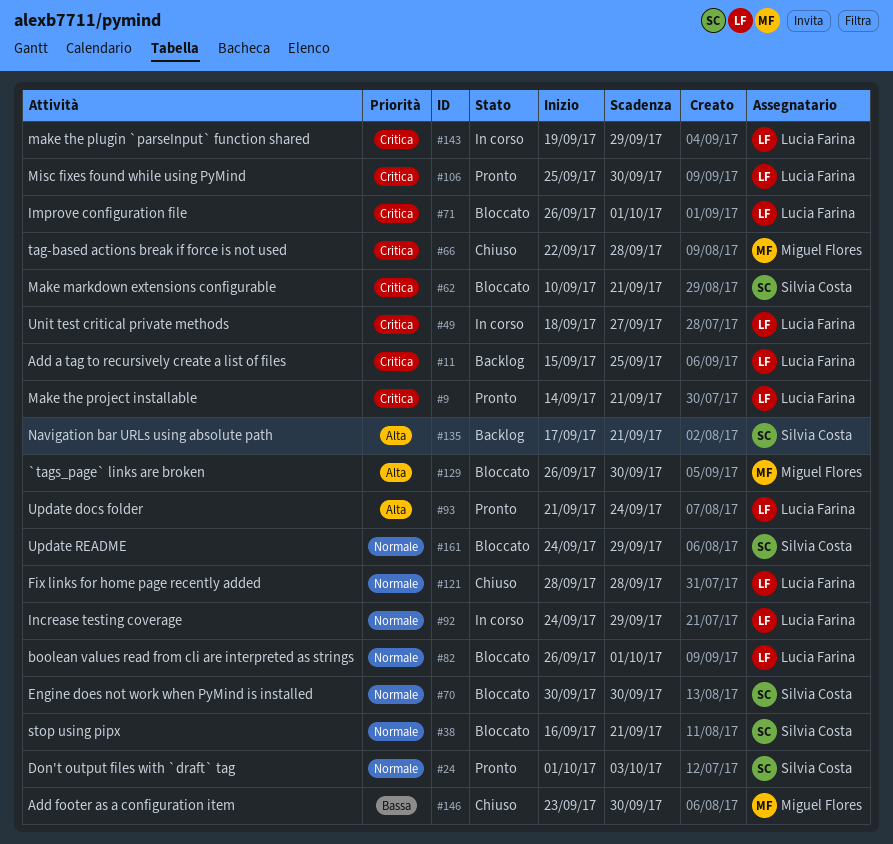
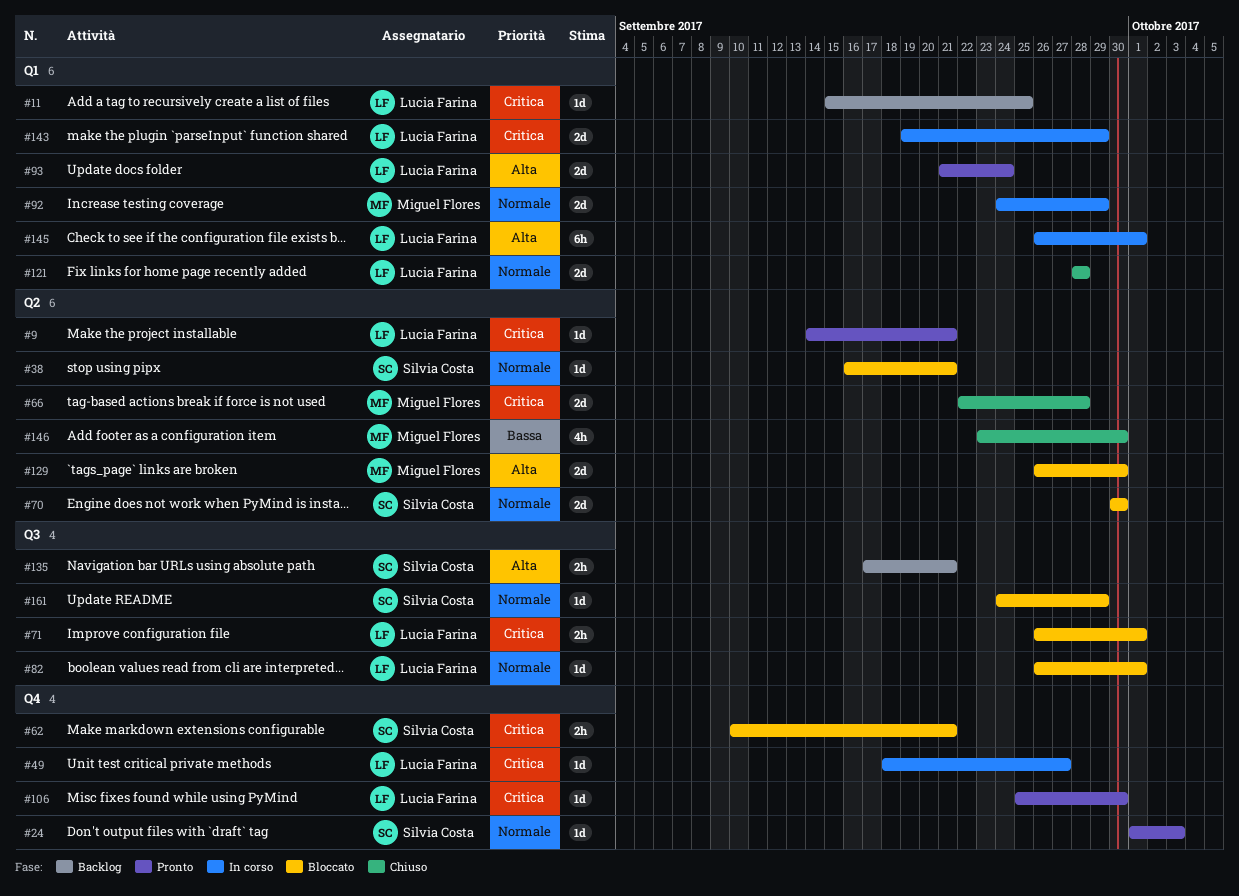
#92, owner: Lucia Farina -> Miguel Flores
#145: none -> present

